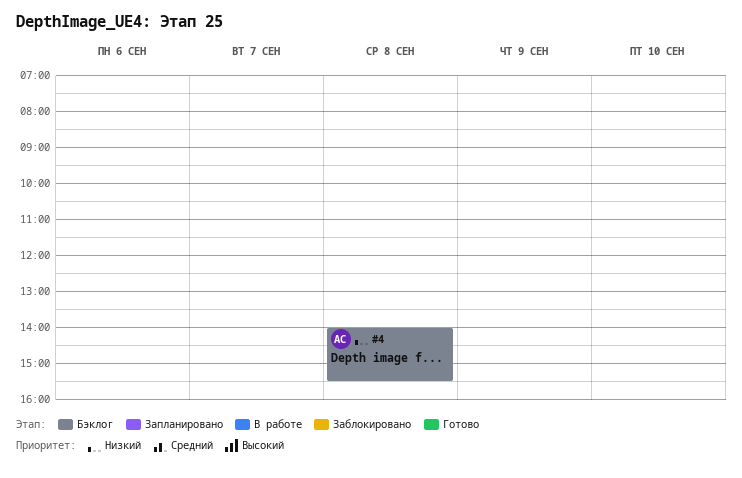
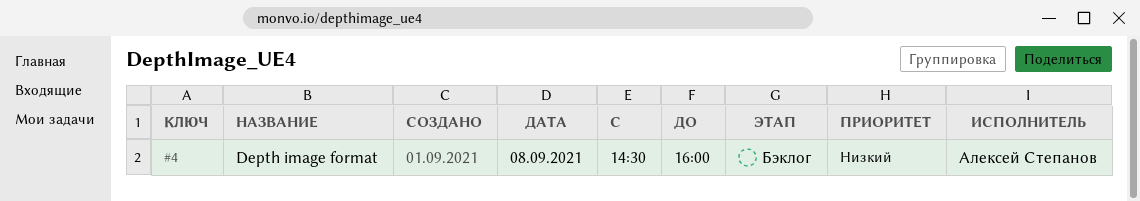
#4, begins: 14:00 -> 14:30
#4, ends: 15:30 -> 16:00

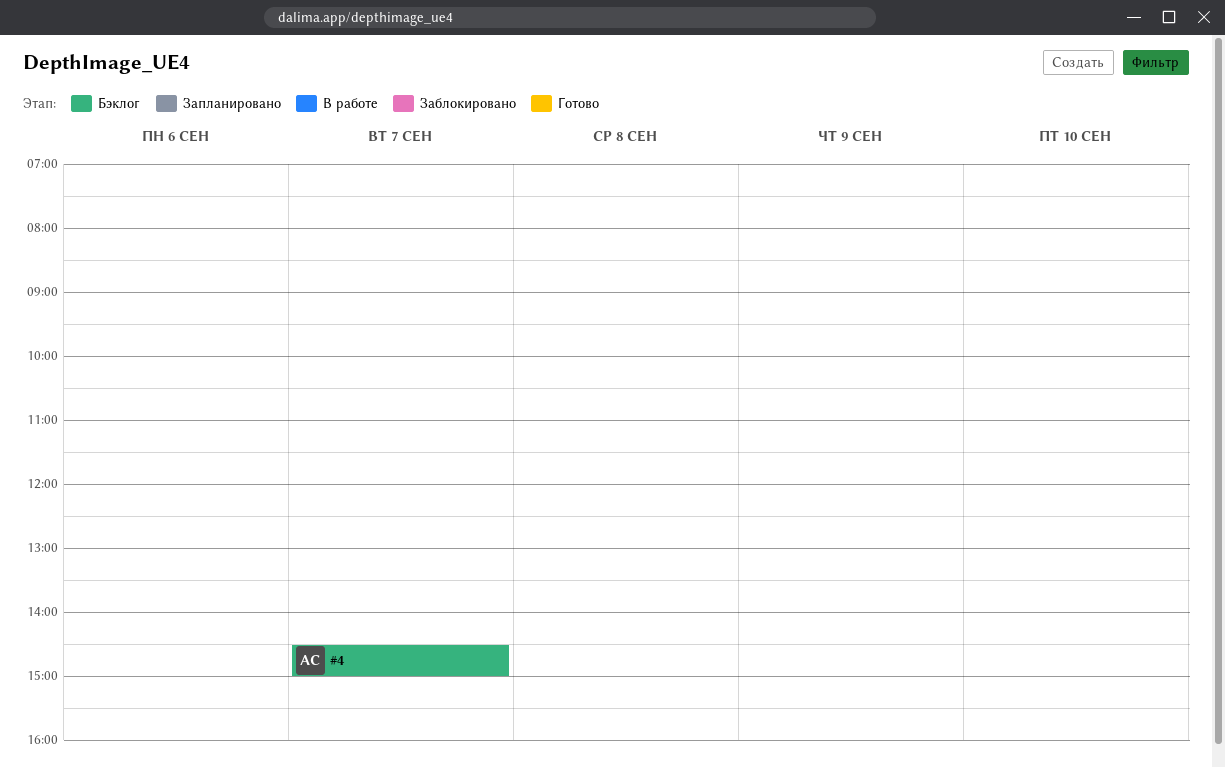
#4, day: Sep 8 -> Sep 7
#4, ends: 16:00 -> 15:00

